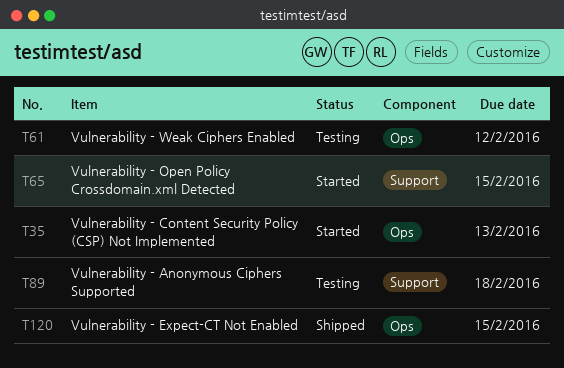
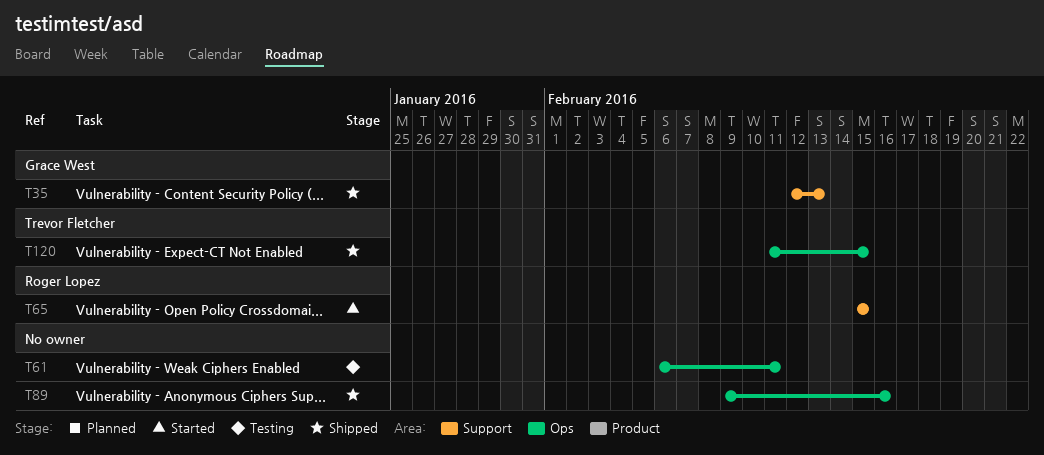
T35, status: Started -> Shipped
T35, label: Ops -> Support
T61, due: Feb 12 -> Feb 11
T89, status: Testing -> Shipped
T89, label: Support -> Ops
T89, due: Feb 18 -> Feb 16

